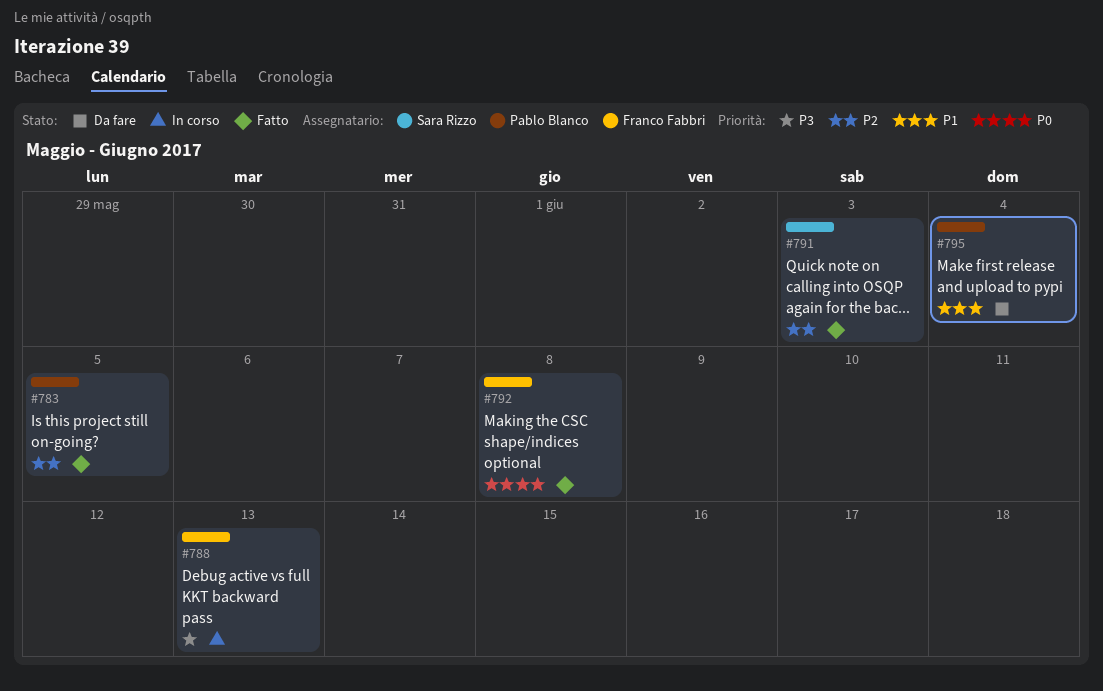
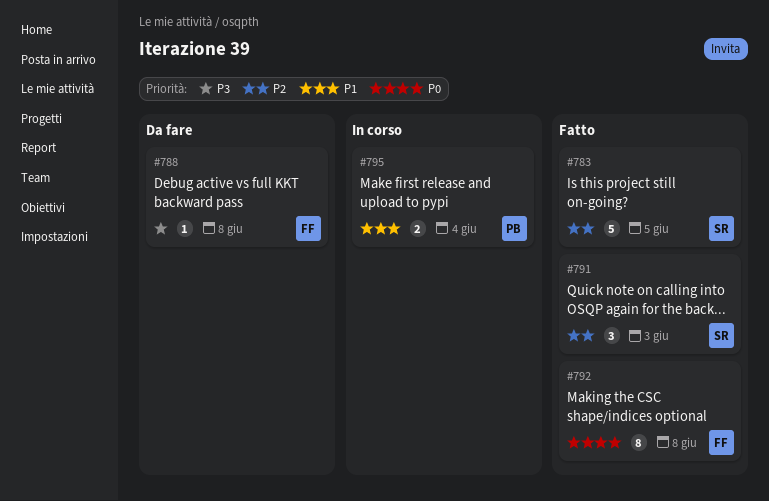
#783, owner: Pablo Blanco -> Sara Rizzo
#788, status: In corso -> Da fare
#788, due: Jun 13 -> Jun 8
#795, status: Da fare -> In corso

